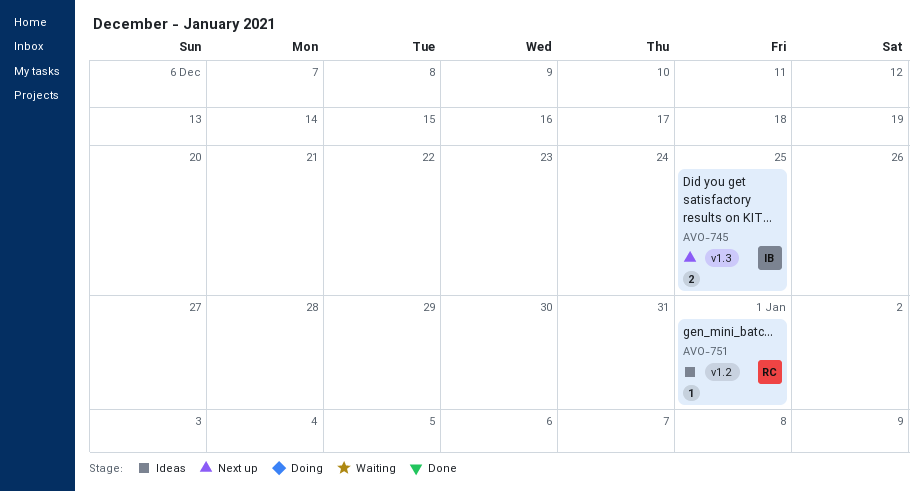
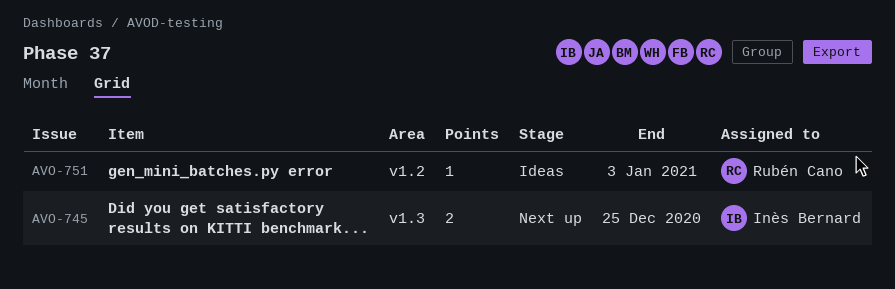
AVO-751, due: Jan 1 -> Jan 3

